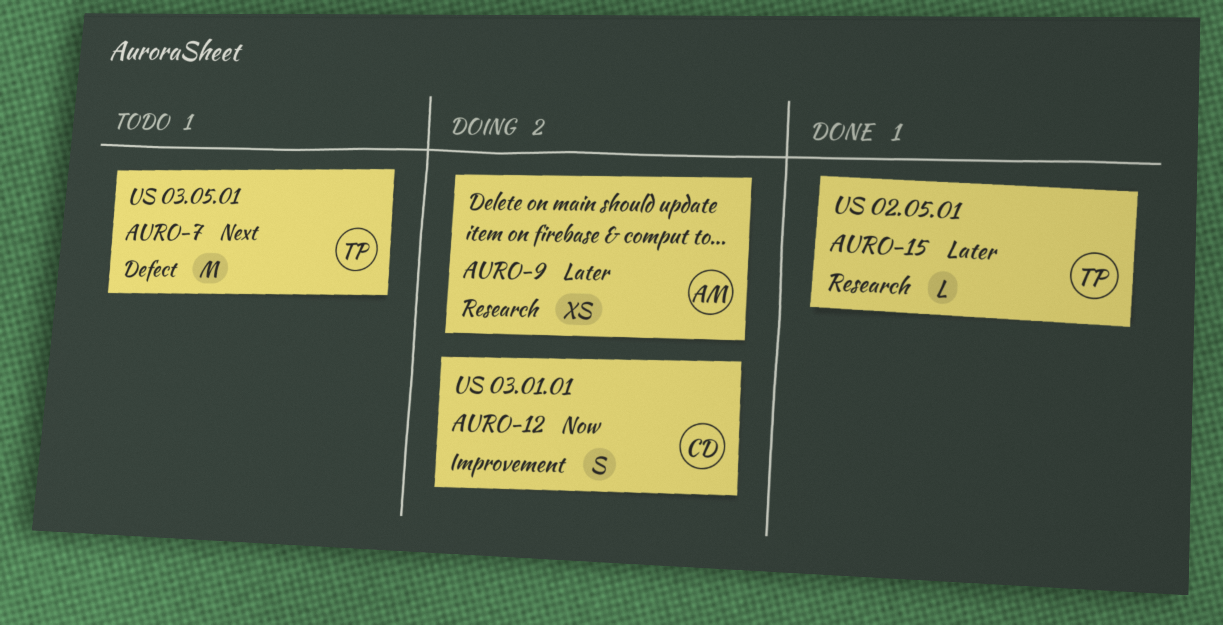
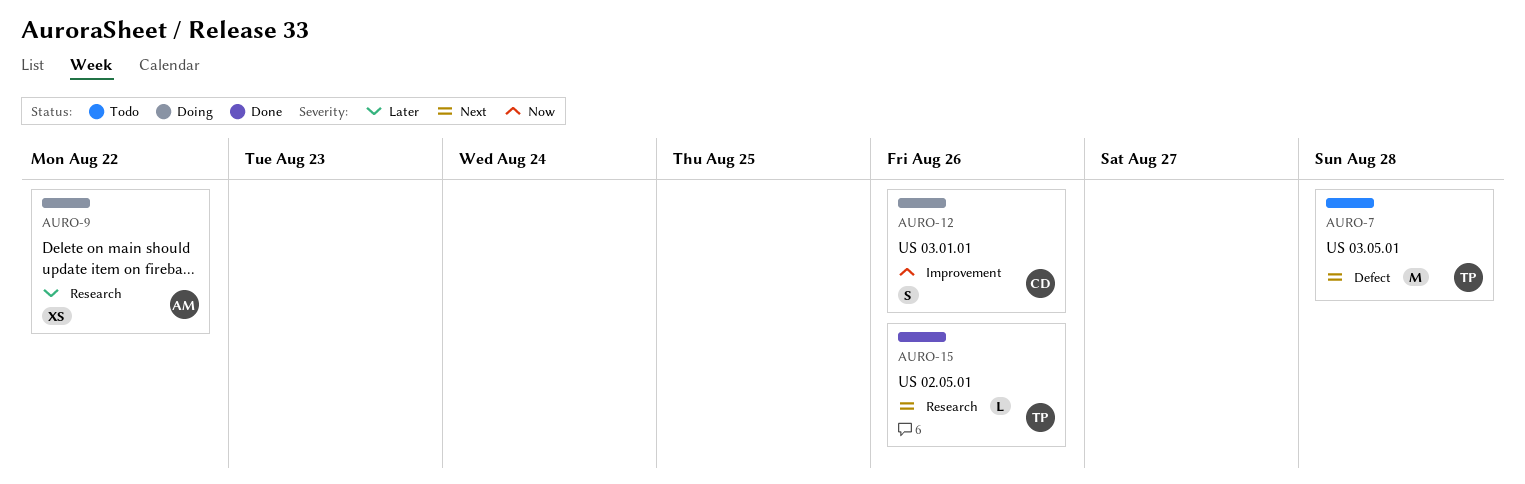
AURO-15, priority: Later -> Next

